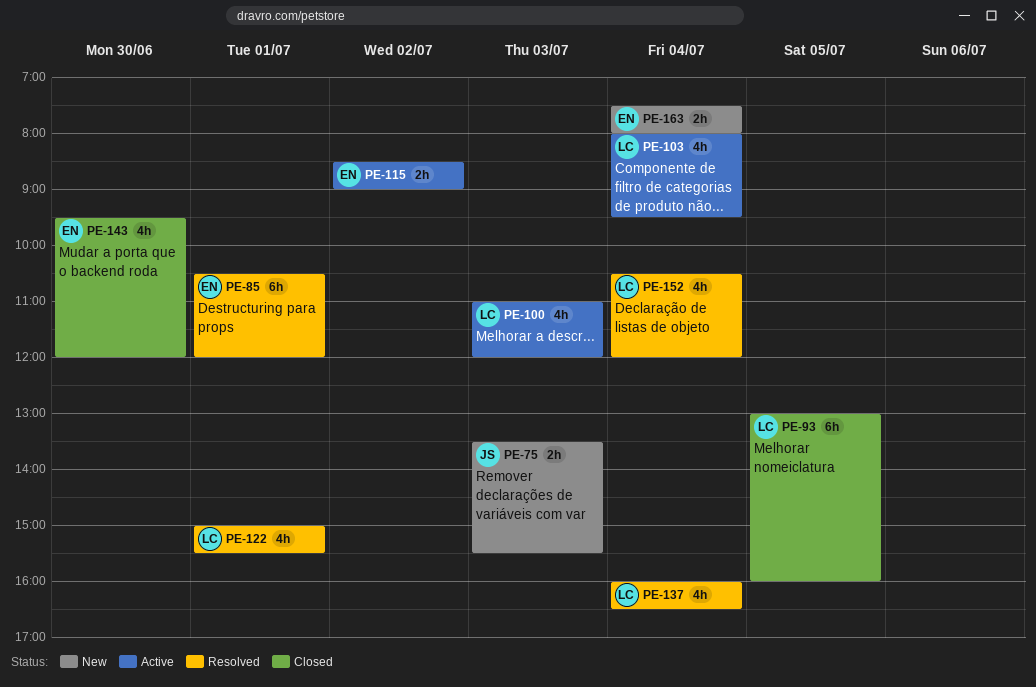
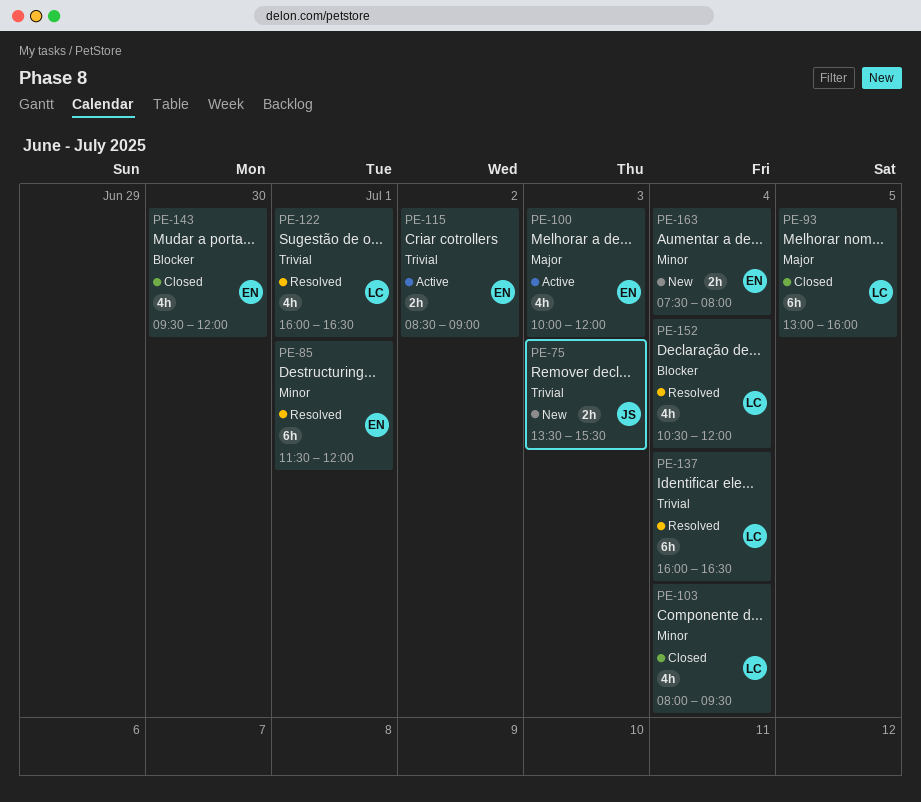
PE-85, begins: 10:30 -> 11:30
PE-100, owner: LC -> EN
PE-100, begins: 11:00 -> 10:00
PE-103, status: Active -> Closed
PE-122, begins: 15:00 -> 16:00
PE-122, ends: 15:30 -> 16:30
PE-137, estimate: 4h -> 6h

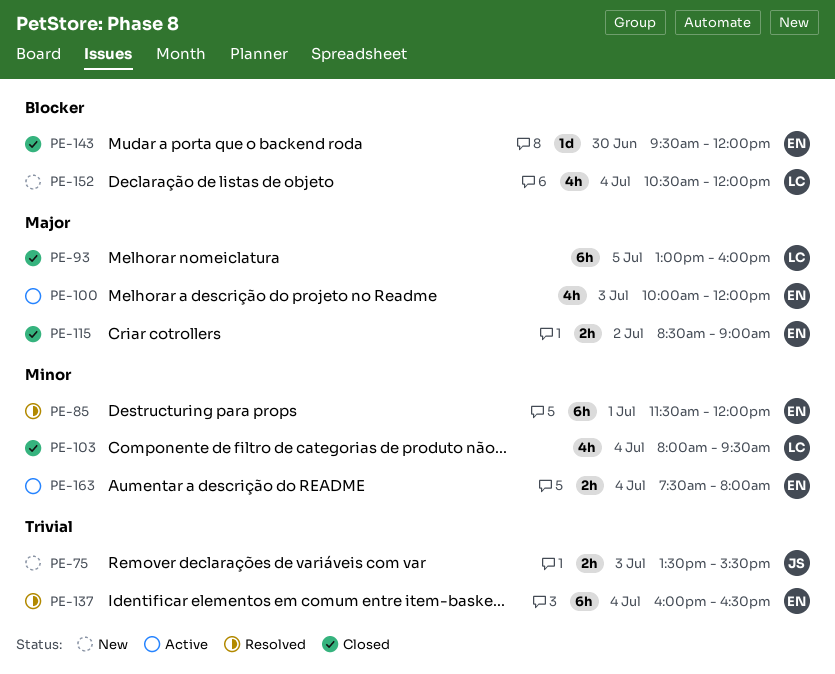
PE-115, status: Active -> Closed
PE-115, priority: Trivial -> Major
PE-122: present -> none
PE-137, owner: LC -> EN
PE-143, estimate: 4h -> 1d
PE-152, status: Resolved -> New
PE-163, status: New -> Active

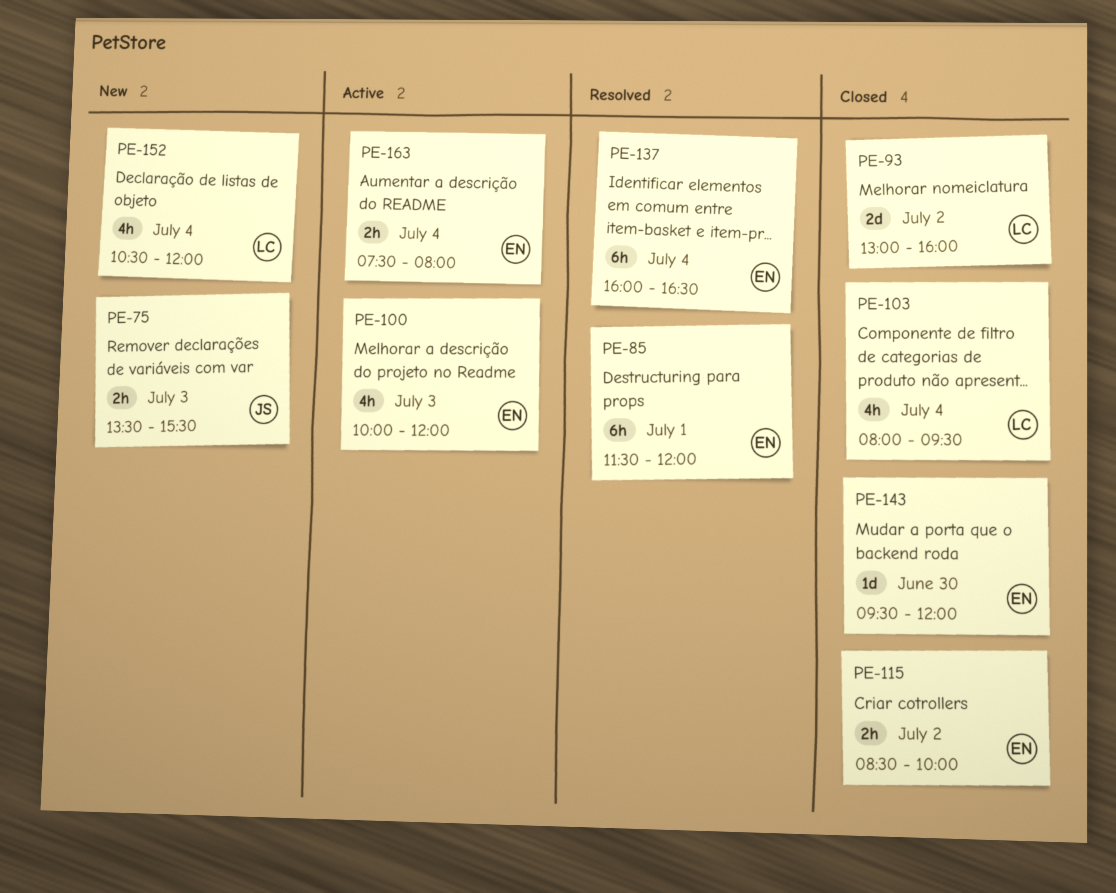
PE-93, estimate: 6h -> 2d
PE-93, day: Jul 5 -> Jul 2
PE-115, ends: 09:00 -> 10:00

